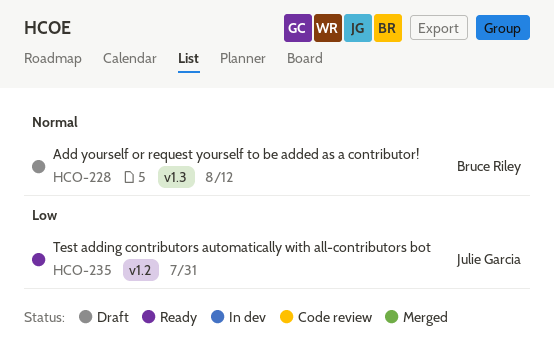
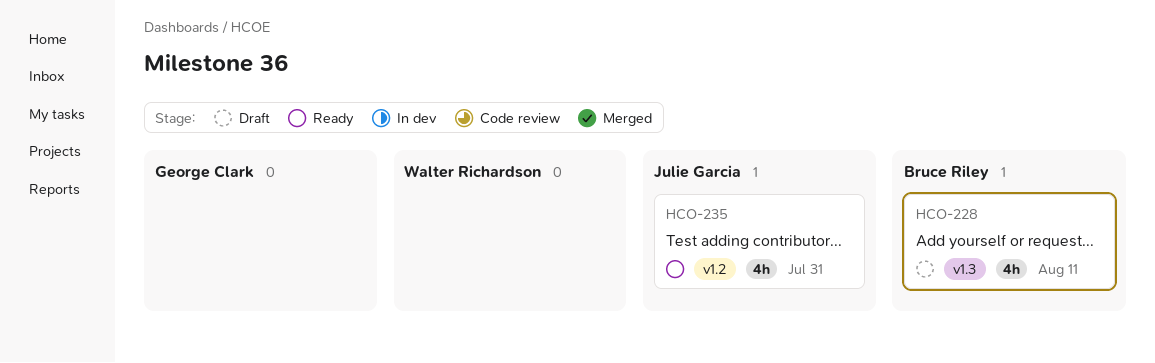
HCO-228, due: Aug 12 -> Aug 11

